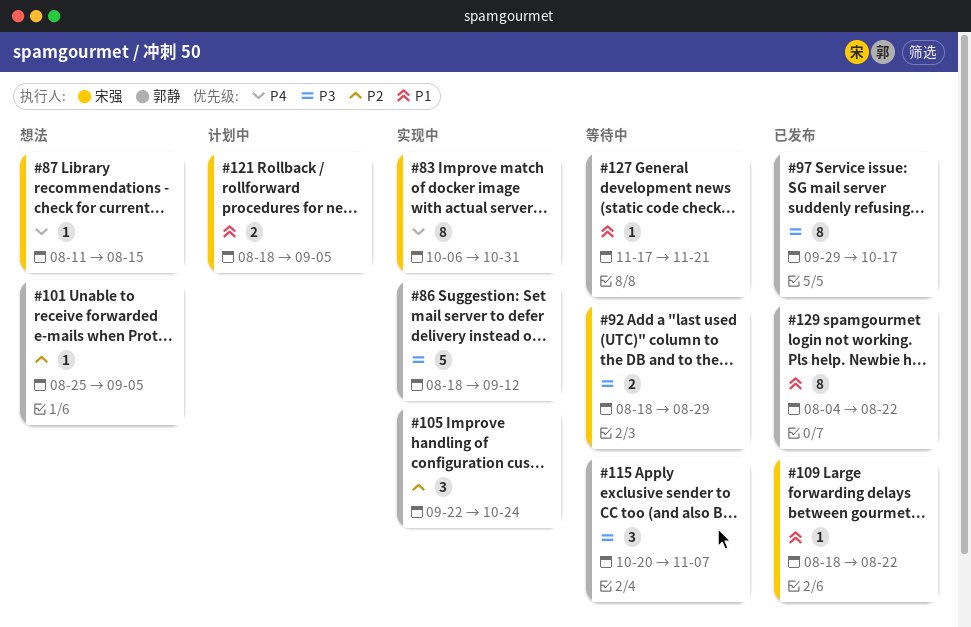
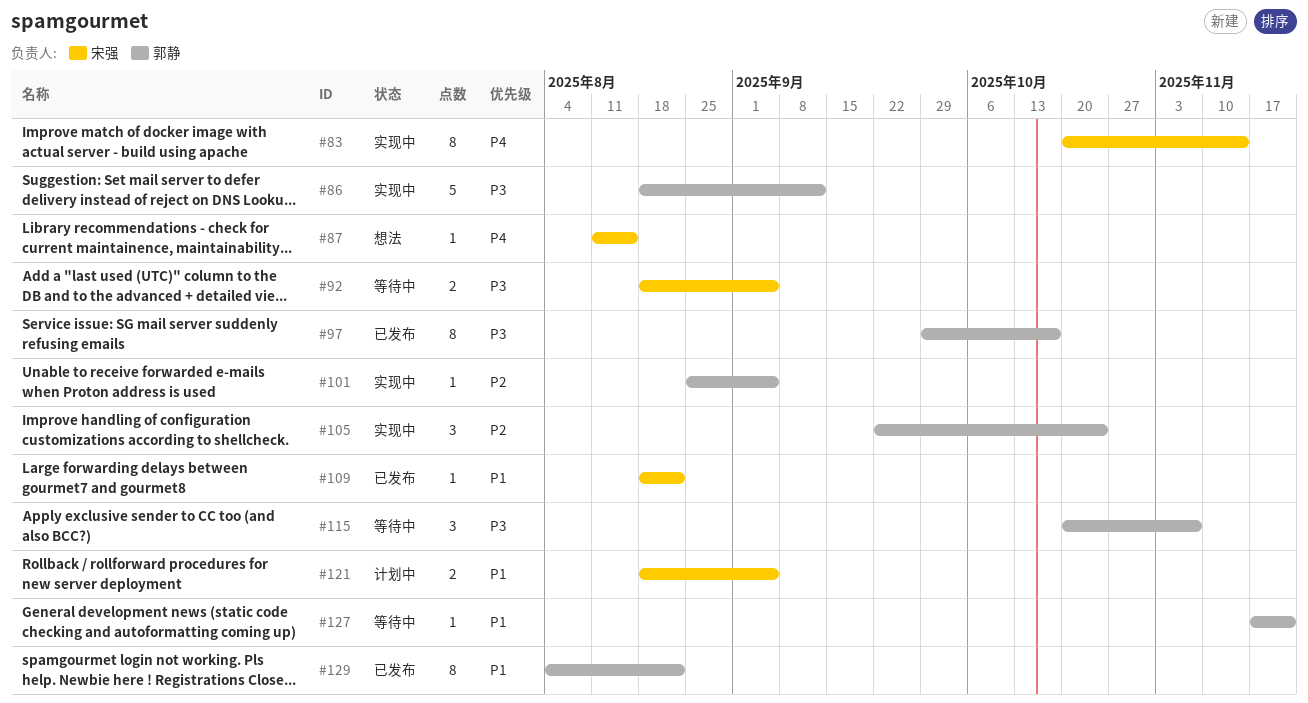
#83, start: Oct 6 -> Oct 20
#83, due: Oct 31 -> Nov 14
#92, due: Aug 29 -> Sep 5
#101, status: 想法 -> 实现中

